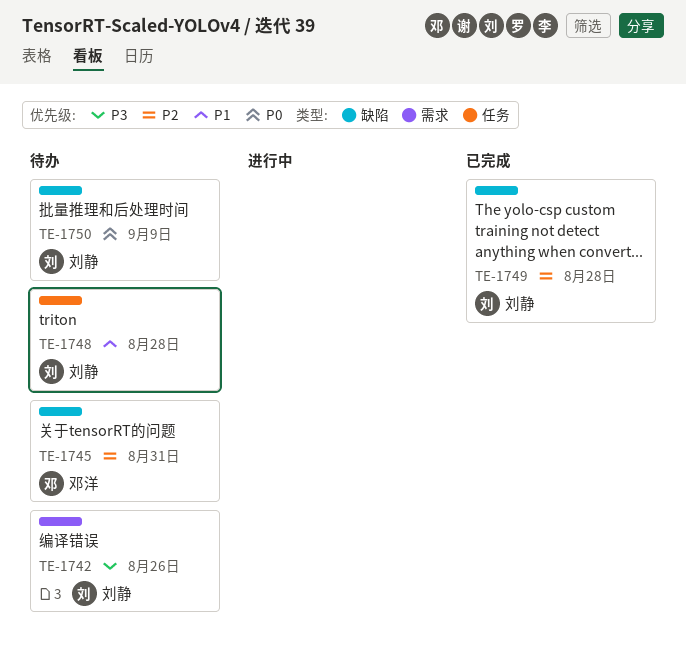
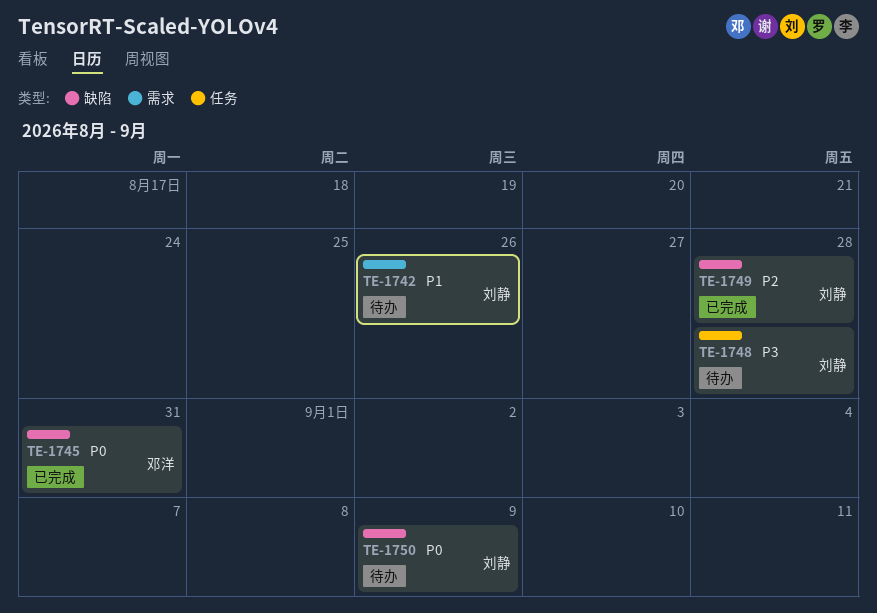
TE-1742, priority: P3 -> P1
TE-1745, status: 待办 -> 已完成
TE-1745, priority: P2 -> P0
TE-1748, priority: P1 -> P3

